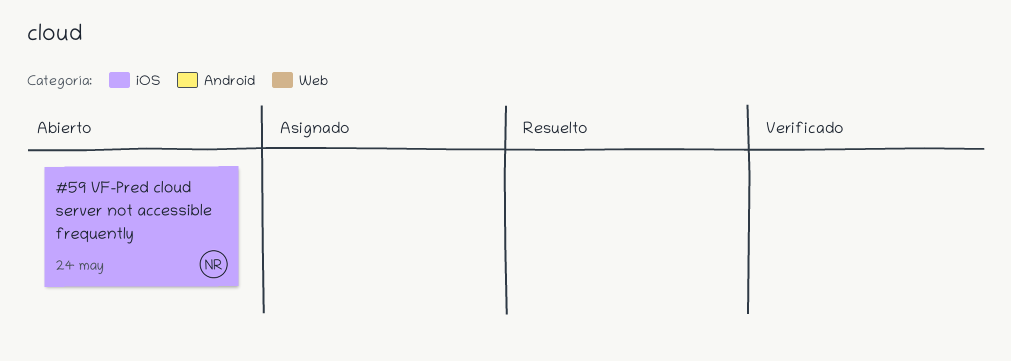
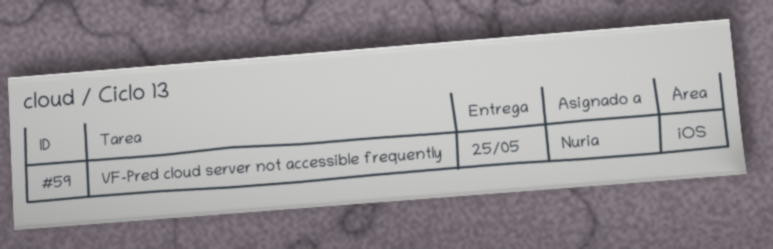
#59, due: May 24 -> May 25

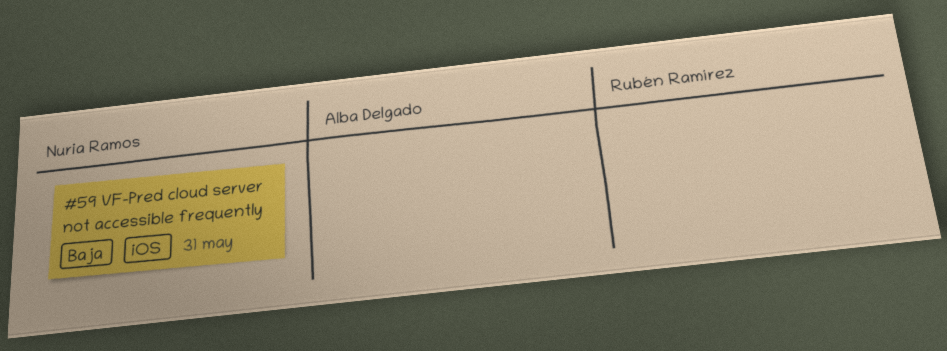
#59, due: May 25 -> May 31

